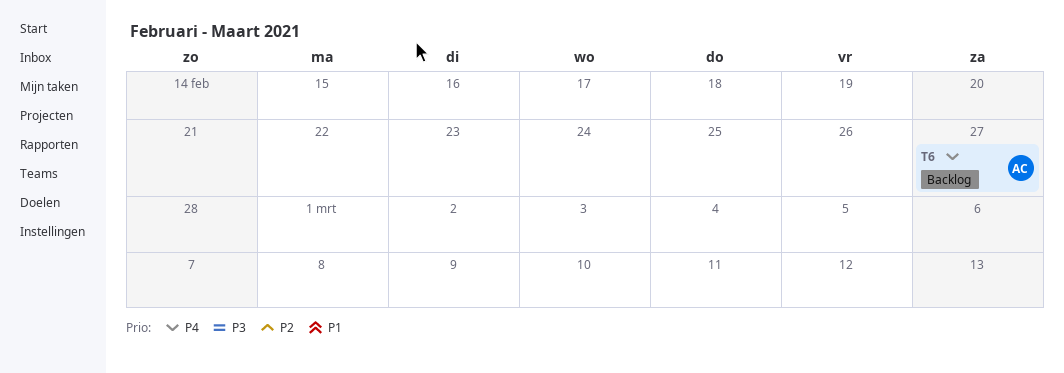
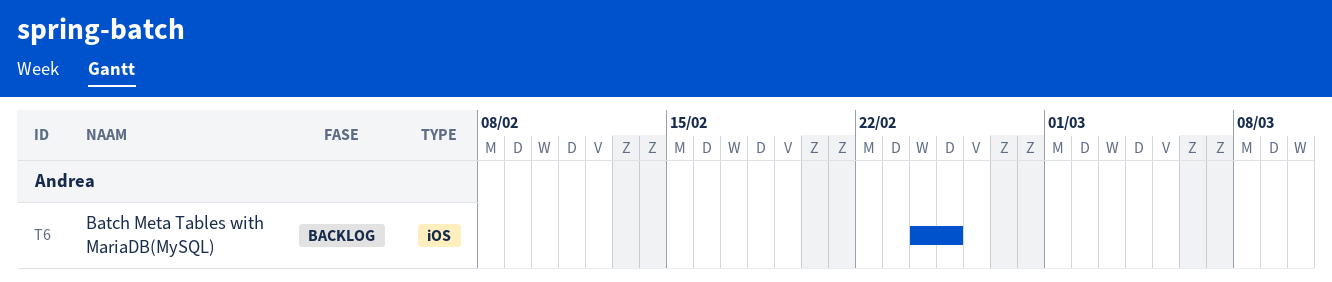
T6, due: Feb 27 -> Feb 25

